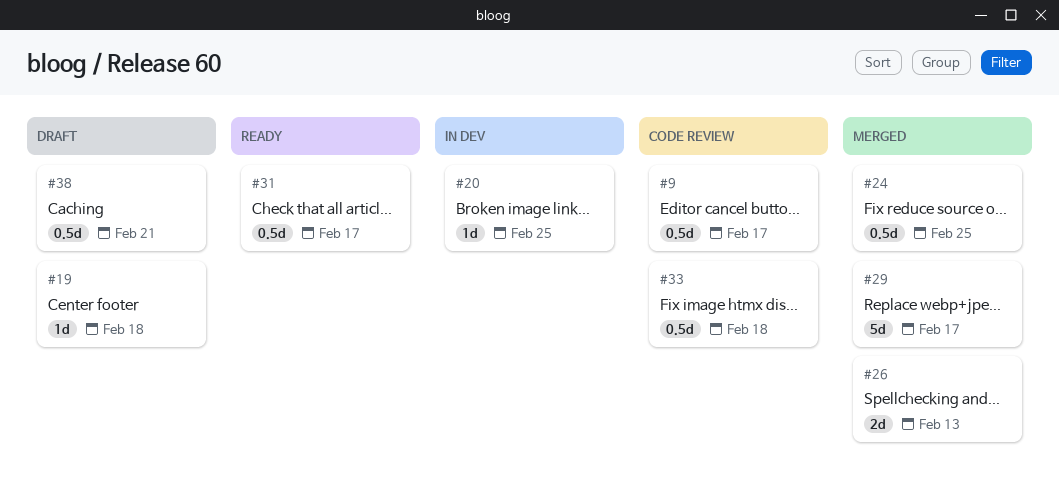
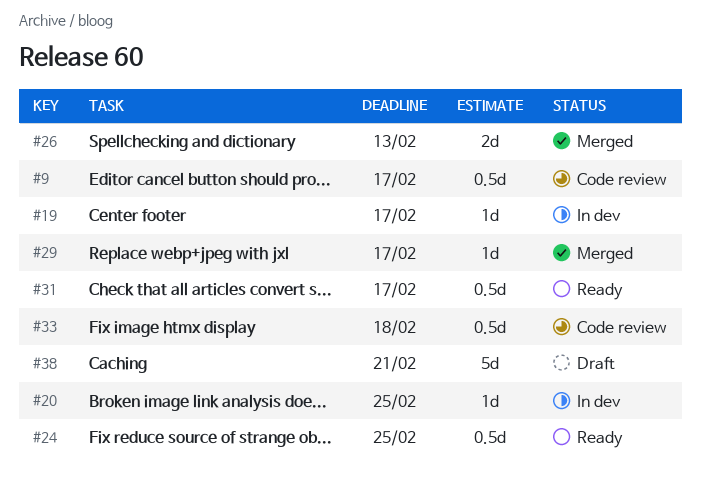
#19, status: Draft -> In dev
#19, due: Feb 18 -> Feb 17
#24, status: Merged -> Ready
#29, estimate: 5d -> 1d
#38, estimate: 0.5d -> 5d

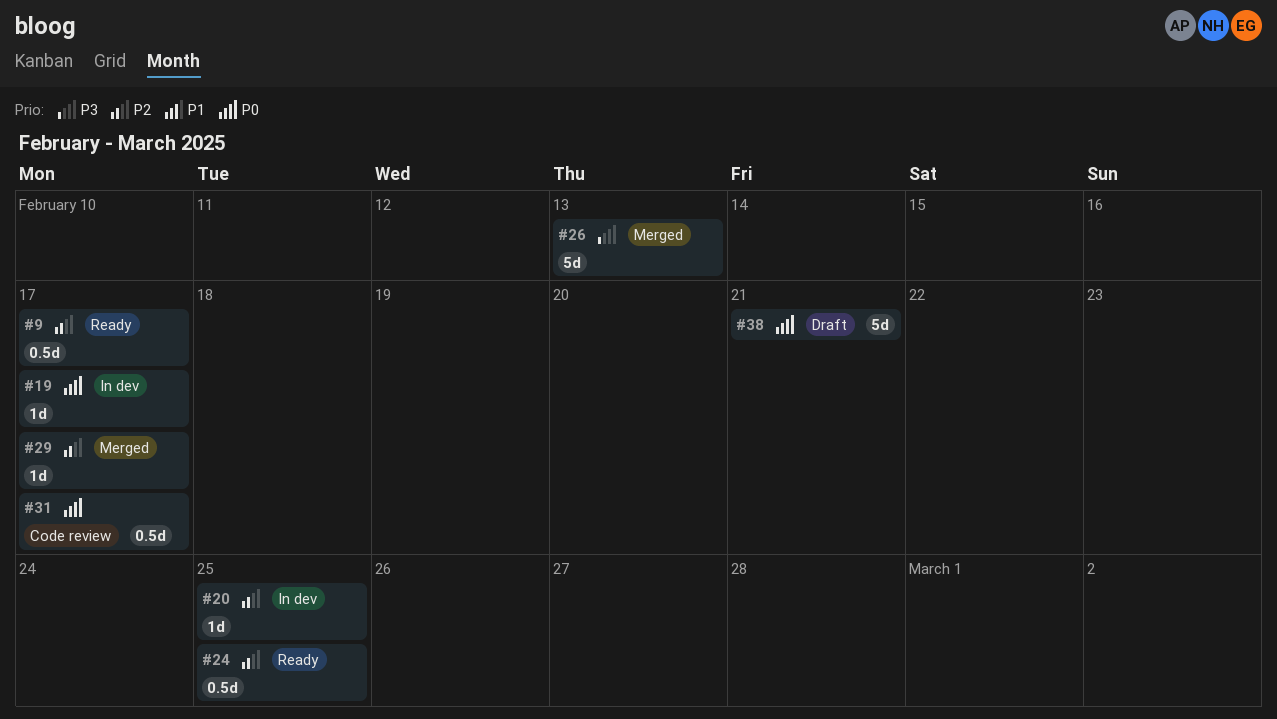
#9, status: Code review -> Ready
#26, estimate: 2d -> 5d
#31, status: Ready -> Code review
#33: present -> none

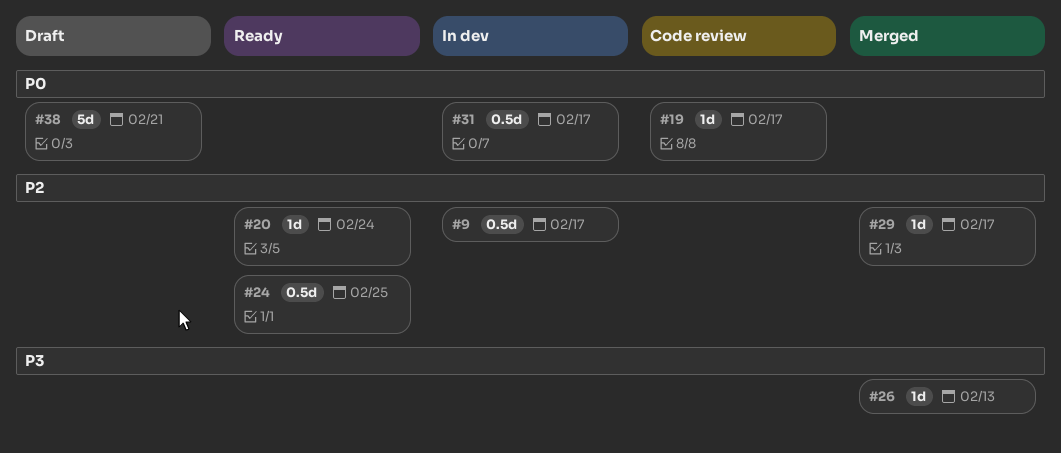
#9, status: Ready -> In dev
#19, status: In dev -> Code review
#20, status: In dev -> Ready
#20, due: Feb 25 -> Feb 24
#26, estimate: 5d -> 1d
#31, status: Code review -> In dev

